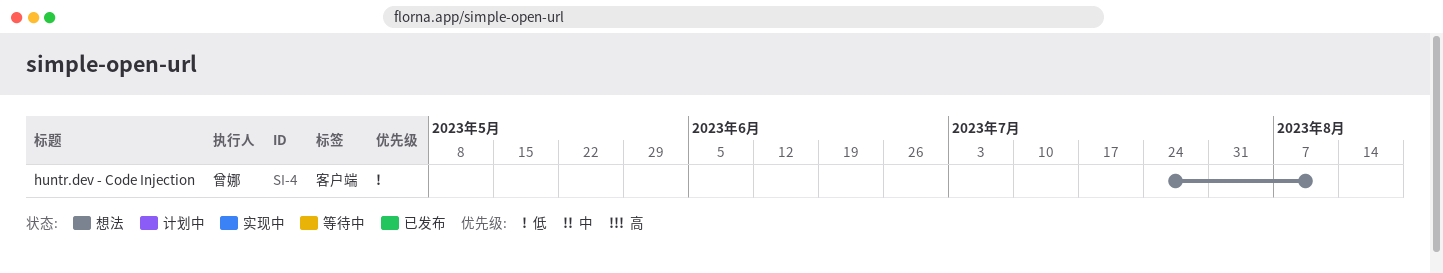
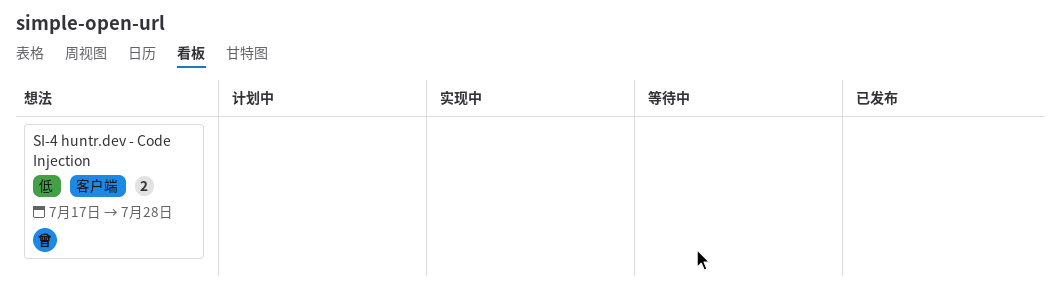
SI-4, start: Jul 24 -> Jul 17
SI-4, due: Aug 11 -> Jul 28

